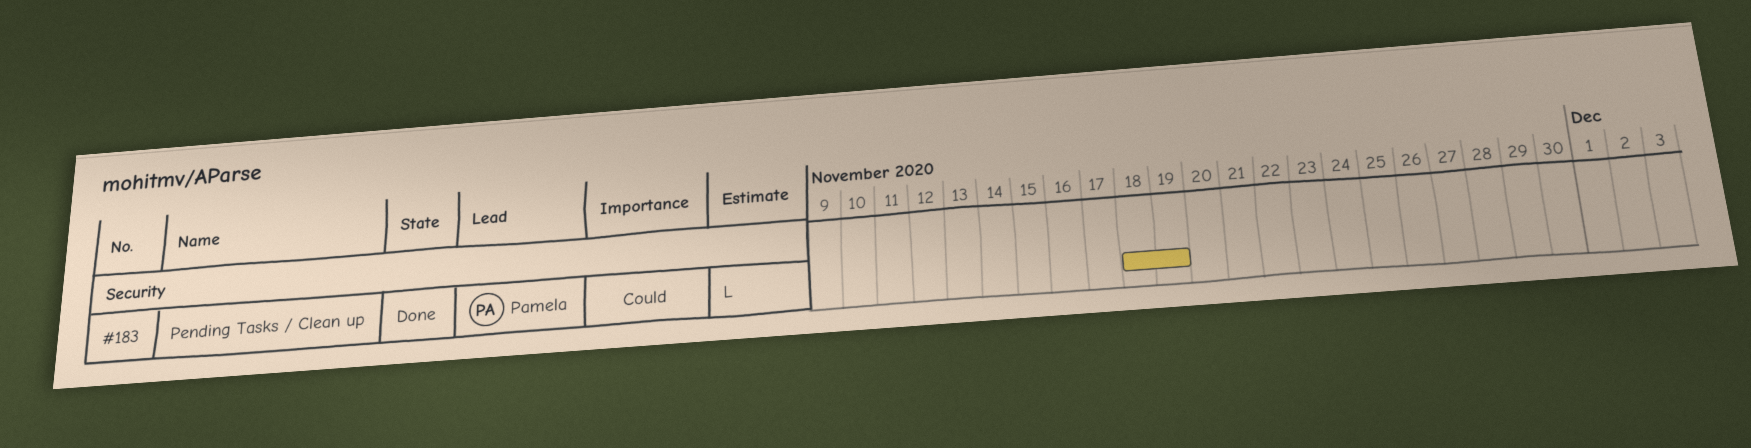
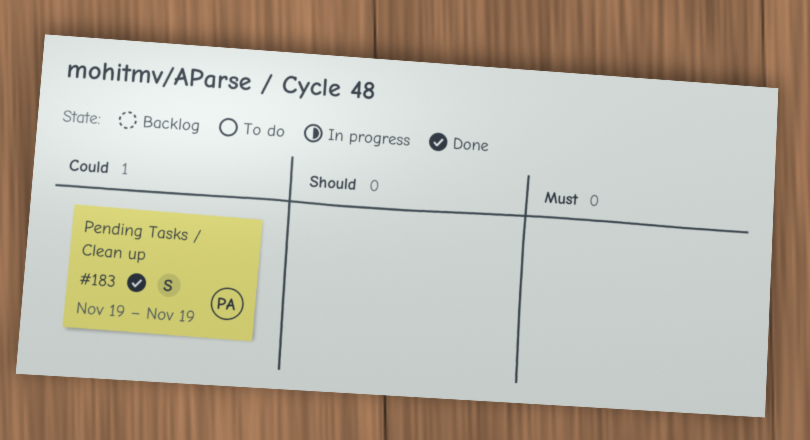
#183, estimate: L -> S
#183, start: Nov 18 -> Nov 19

